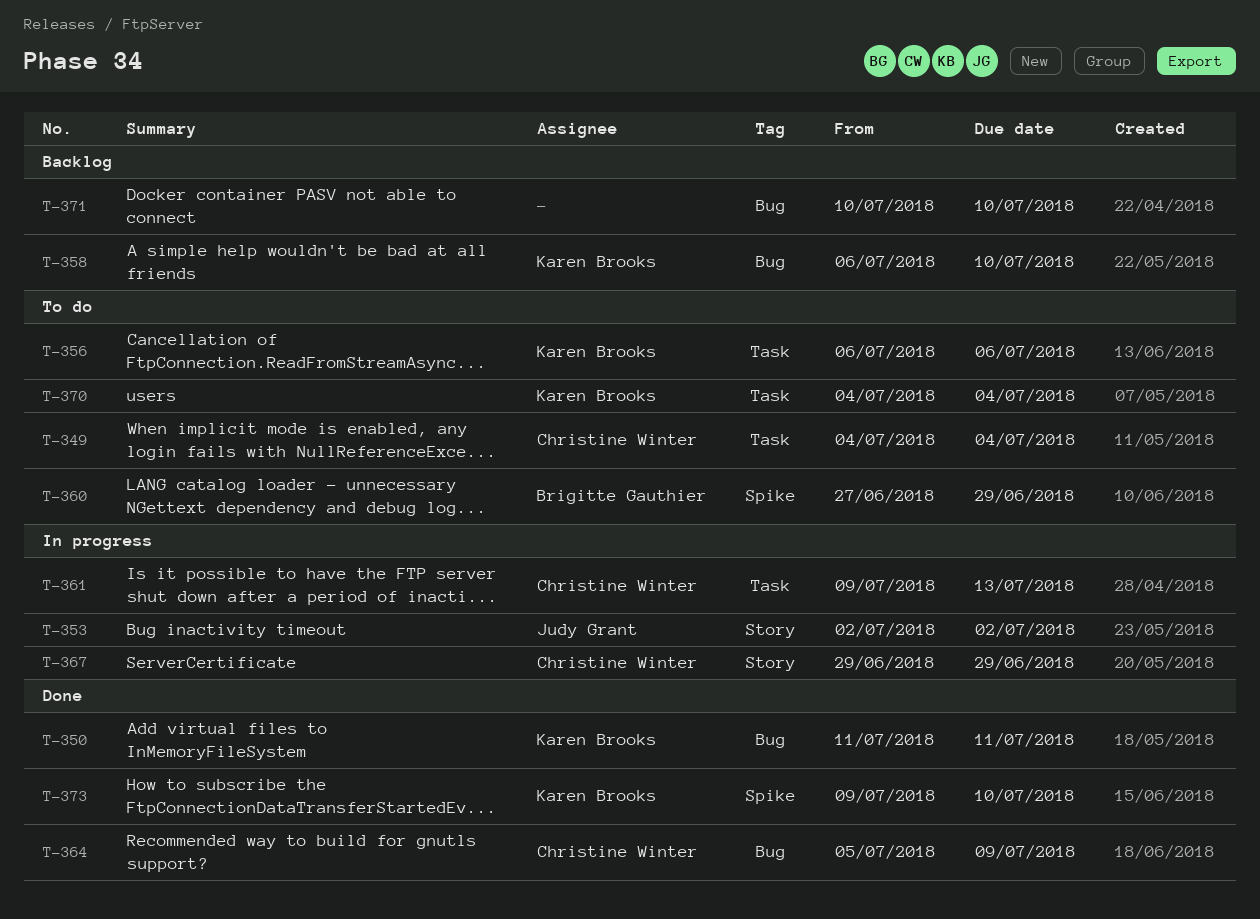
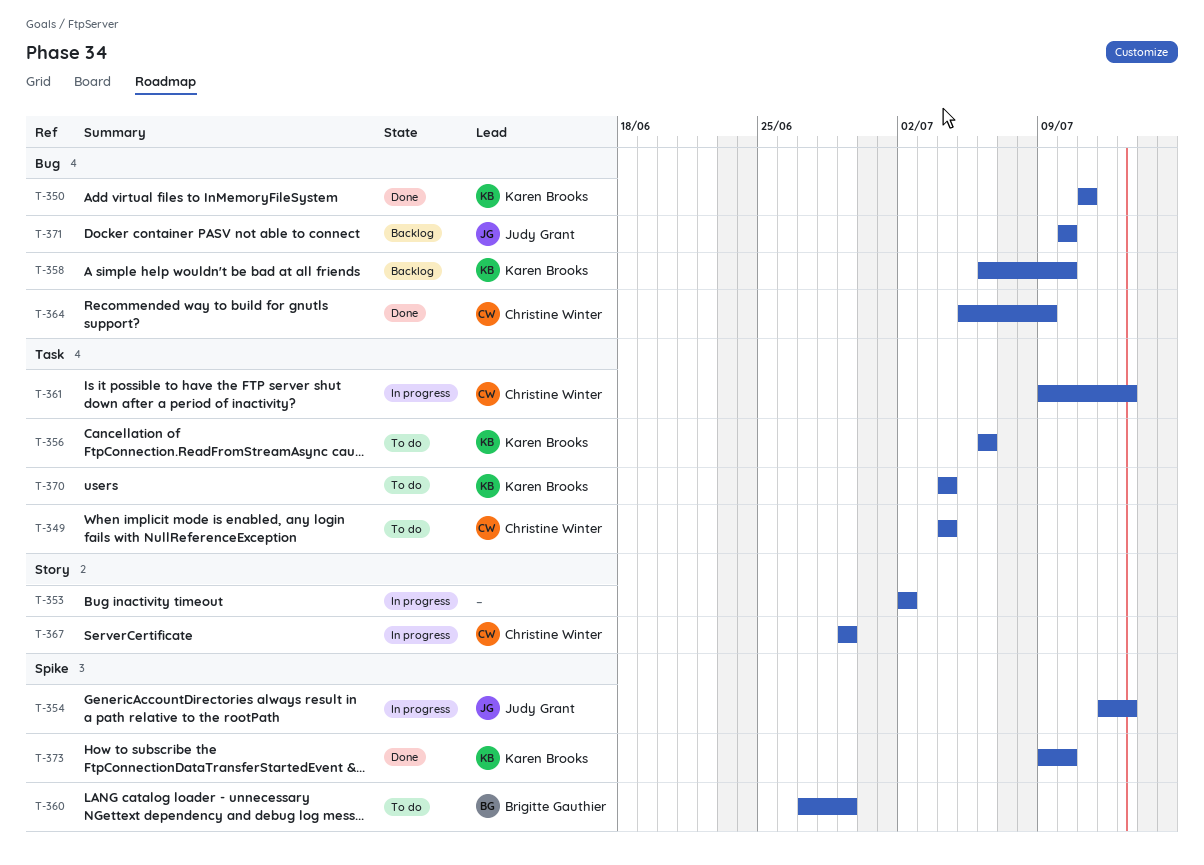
T-353, owner: Judy Grant -> none
T-354: none -> present
T-371, owner: none -> Judy Grant

